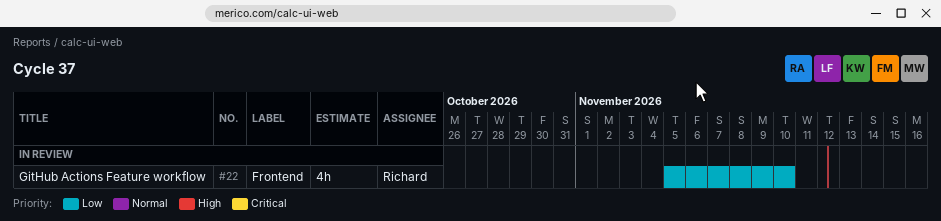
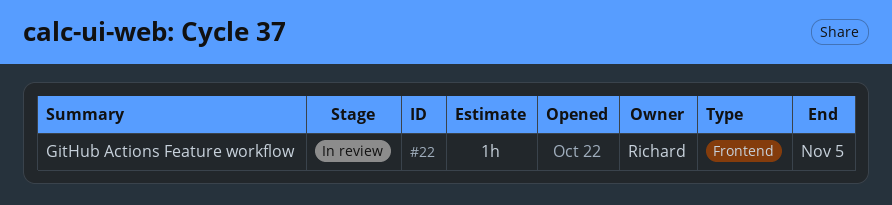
#22, estimate: 4h -> 1h
#22, due: Nov 10 -> Nov 5

